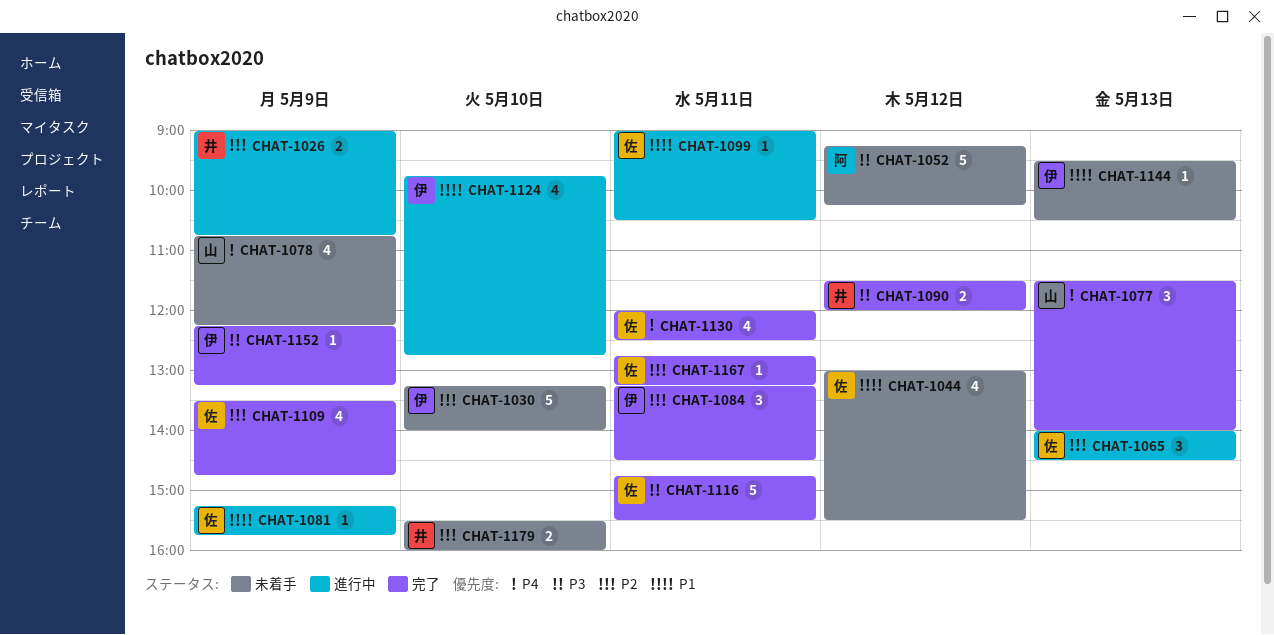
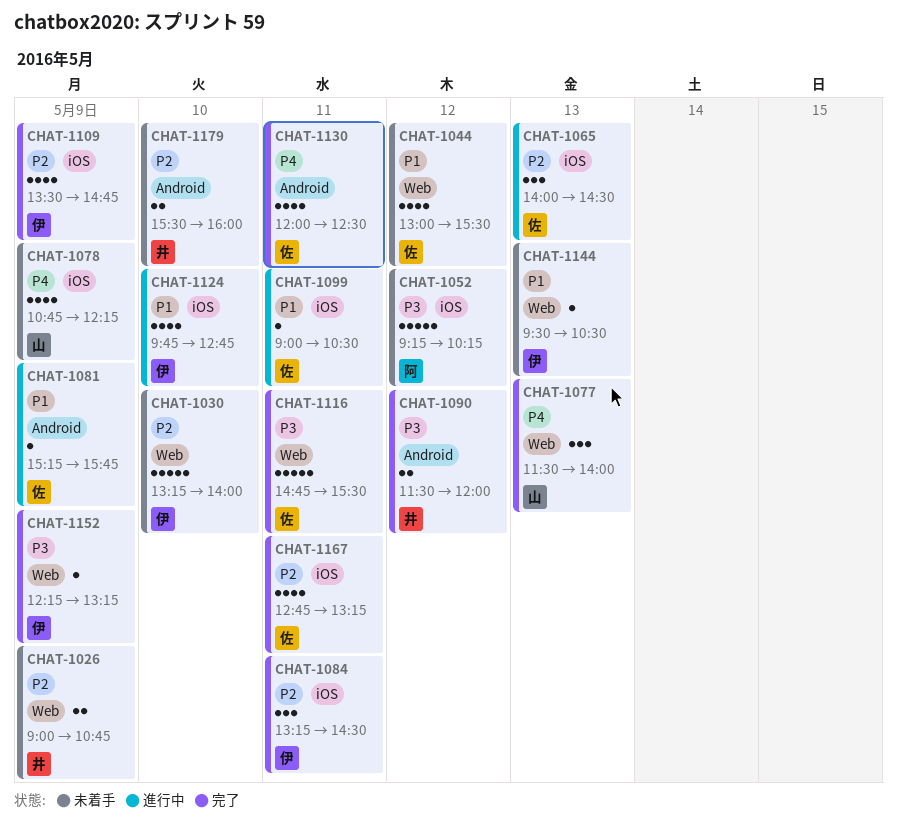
CHAT-1026, status: 進行中 -> 未着手
CHAT-1109, owner: 佐 -> 伊
CHAT-1167, estimate: 1 -> 4

